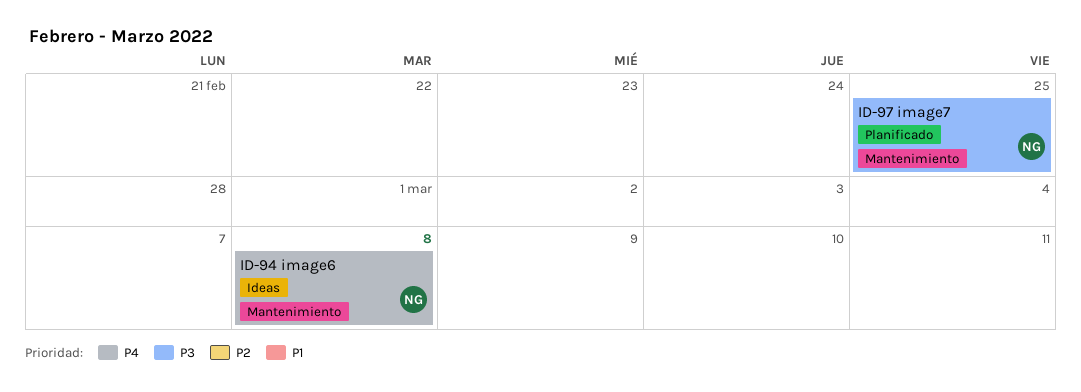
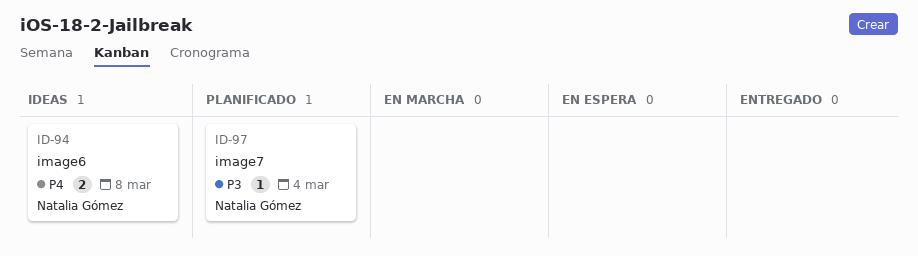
ID-97, due: Feb 25 -> Mar 4

